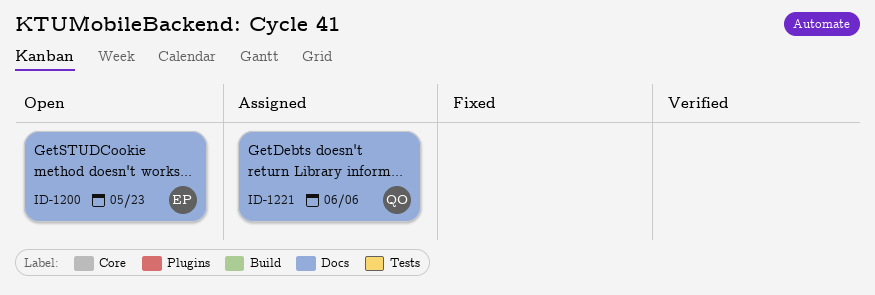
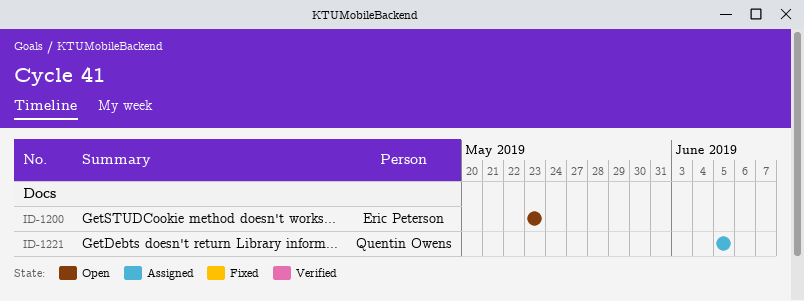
ID-1221, due: Jun 6 -> Jun 5

